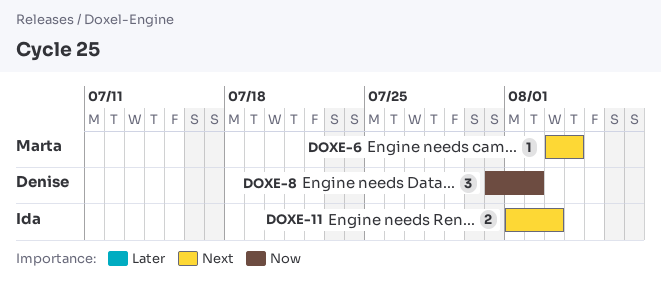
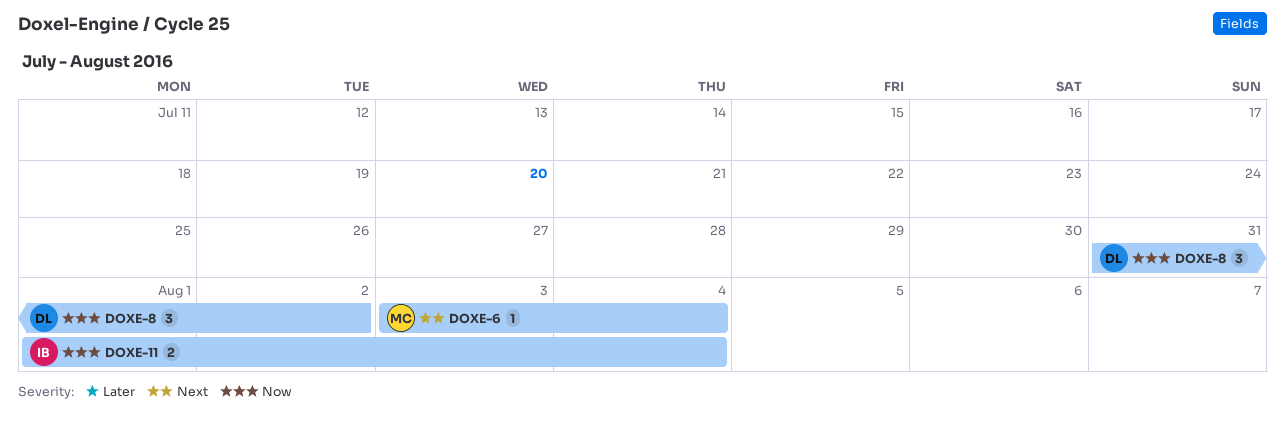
DOXE-11, priority: Next -> Now
DOXE-11, due: Aug 3 -> Aug 4

